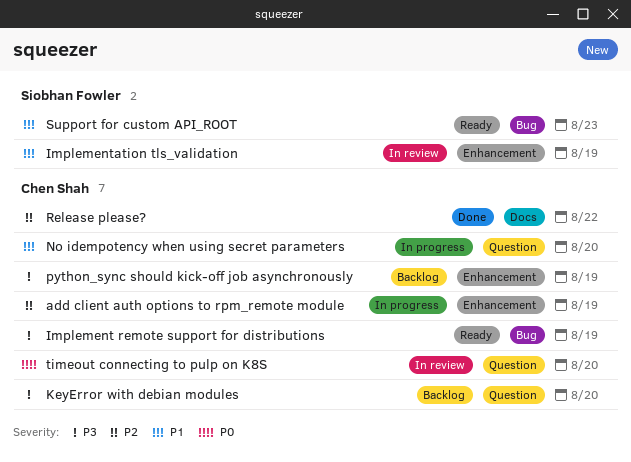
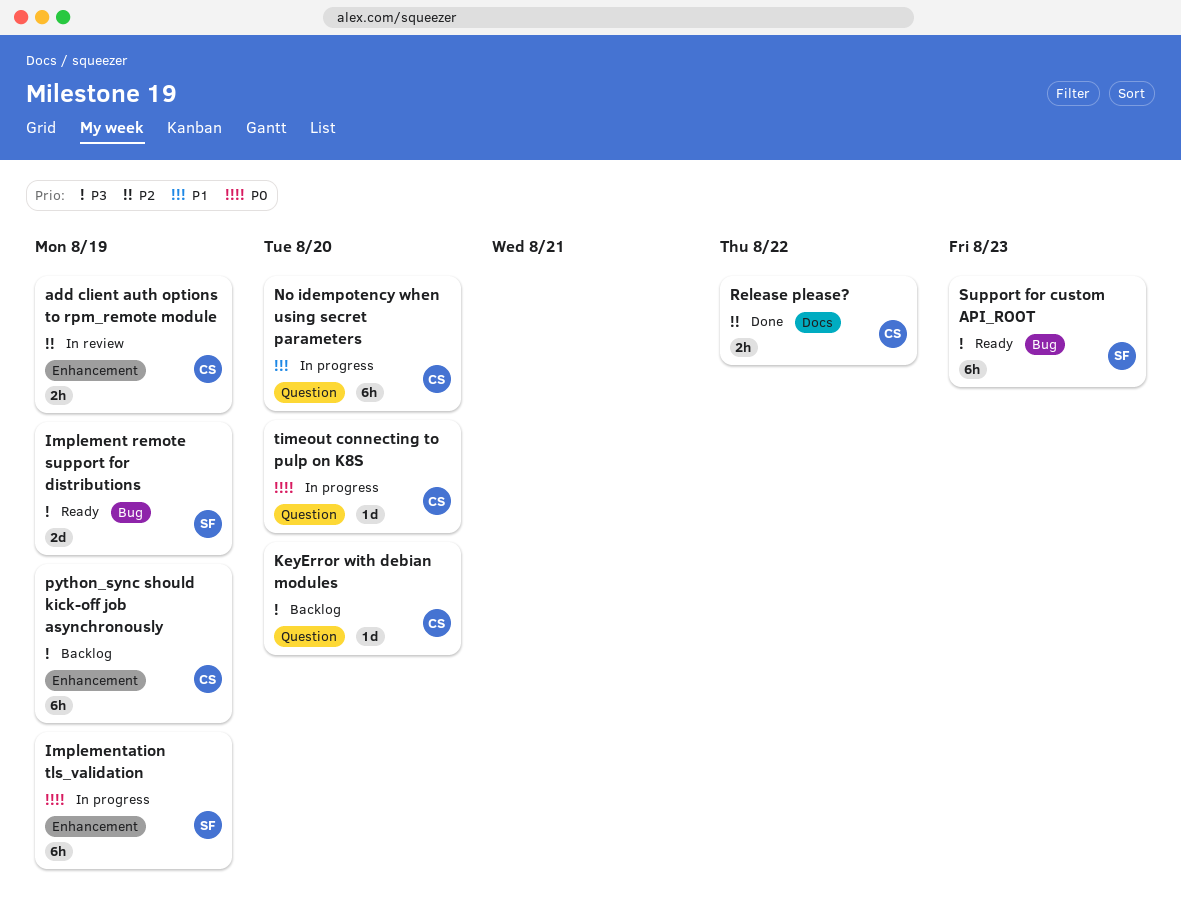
add client auth options to rpm_remote module, status: In progress -> In review
Implement remote support for distributions, owner: Chen Shah -> Siobhan Fowler
Implementation tls_validation, status: In review -> In progress
Implementation tls_validation, priority: P1 -> P0
Support for custom API_ROOT, priority: P1 -> P3
timeout connecting to pulp on K8S, status: In review -> In progress

